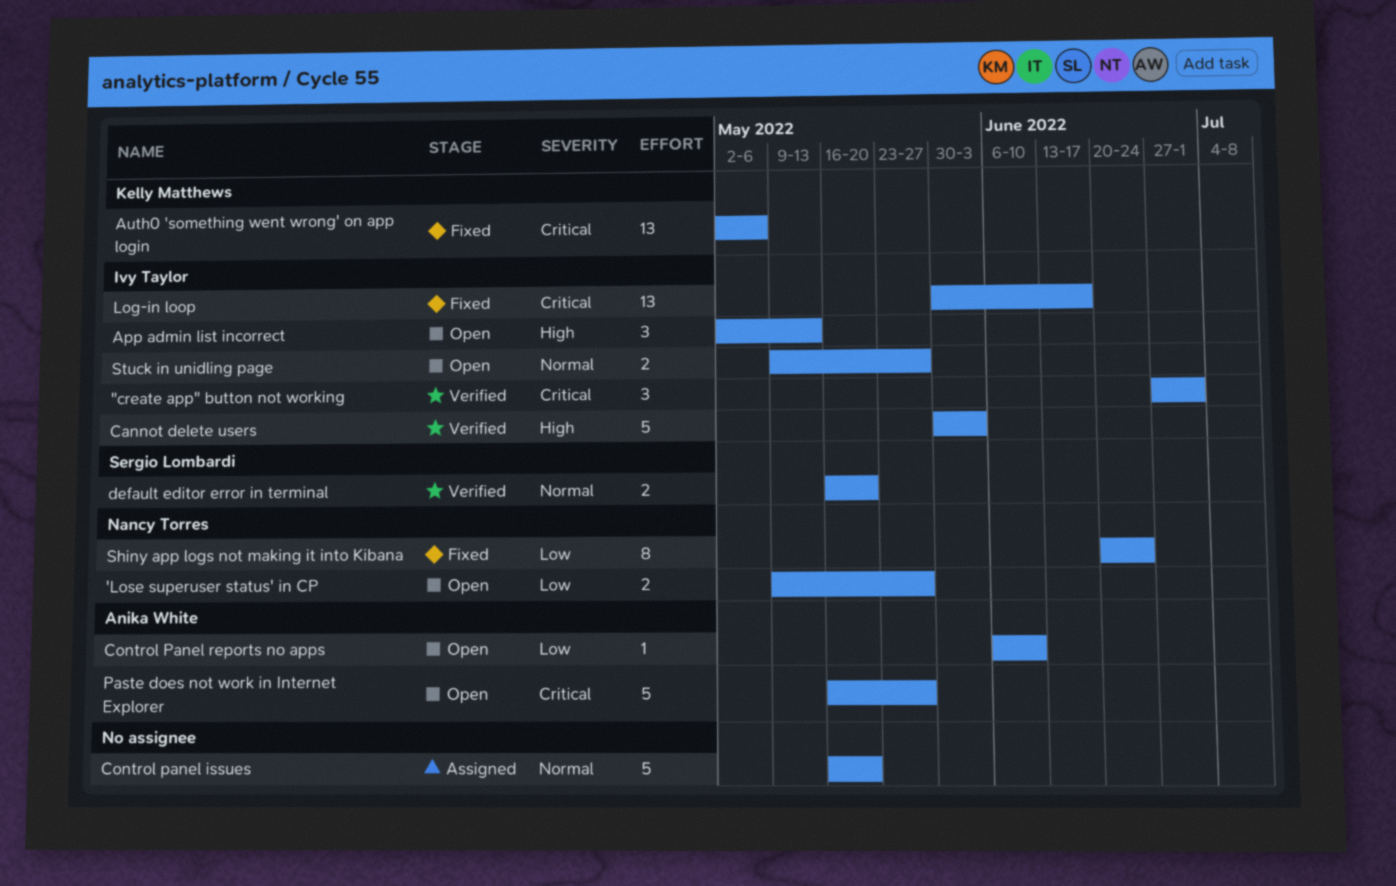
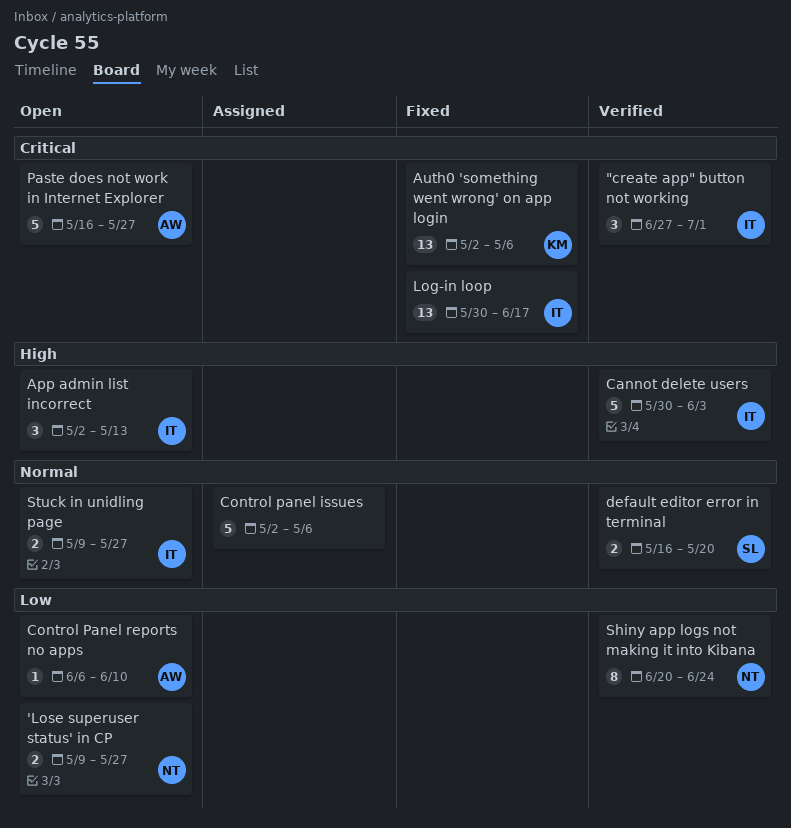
Control panel issues, start: May 16 -> May 2
Control panel issues, due: May 20 -> May 6
Shiny app logs not making it into Kibana, status: Fixed -> Verified

